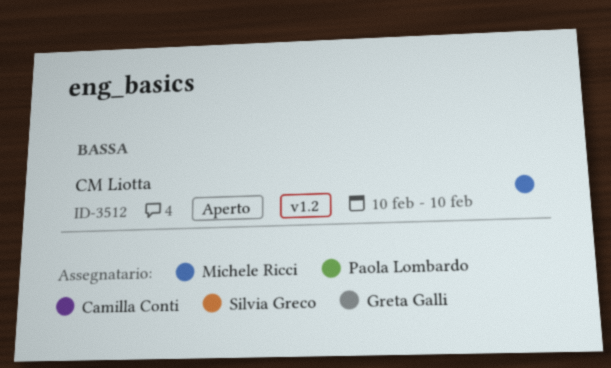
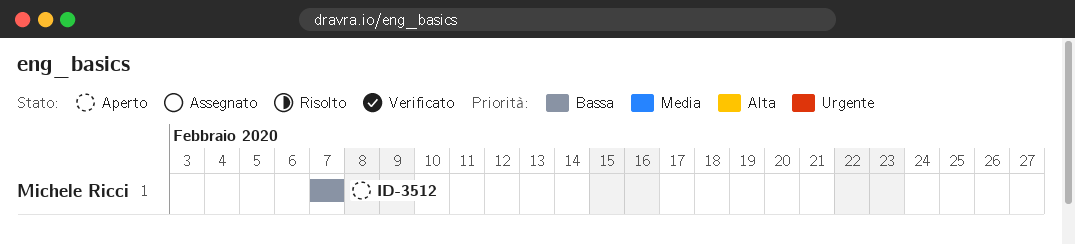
ID-3512, start: Feb 10 -> Feb 7
ID-3512, due: Feb 10 -> Feb 7

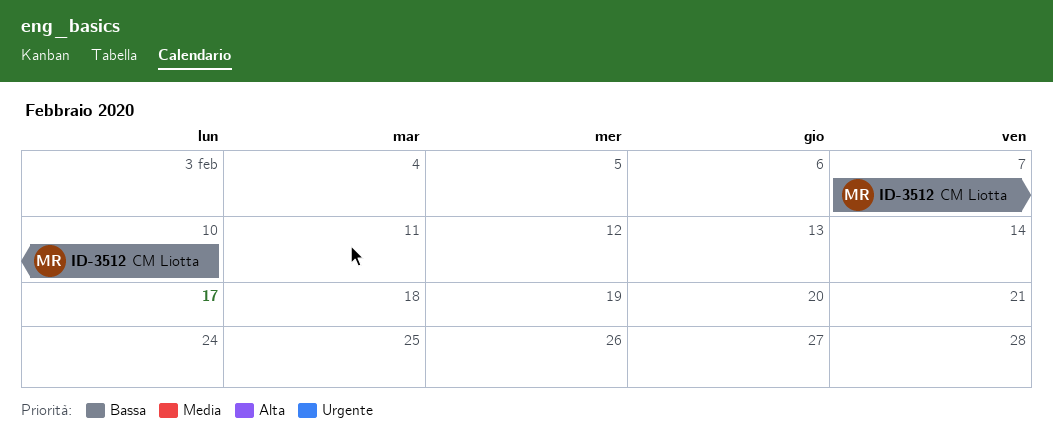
ID-3512, due: Feb 7 -> Feb 10

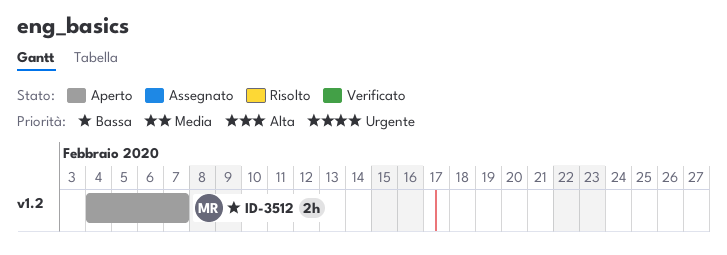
ID-3512, start: Feb 7 -> Feb 4
ID-3512, due: Feb 10 -> Feb 7

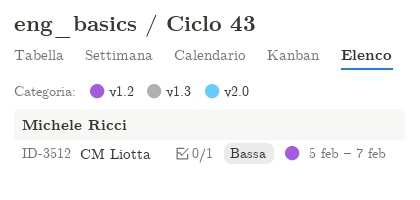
ID-3512, start: Feb 4 -> Feb 5

